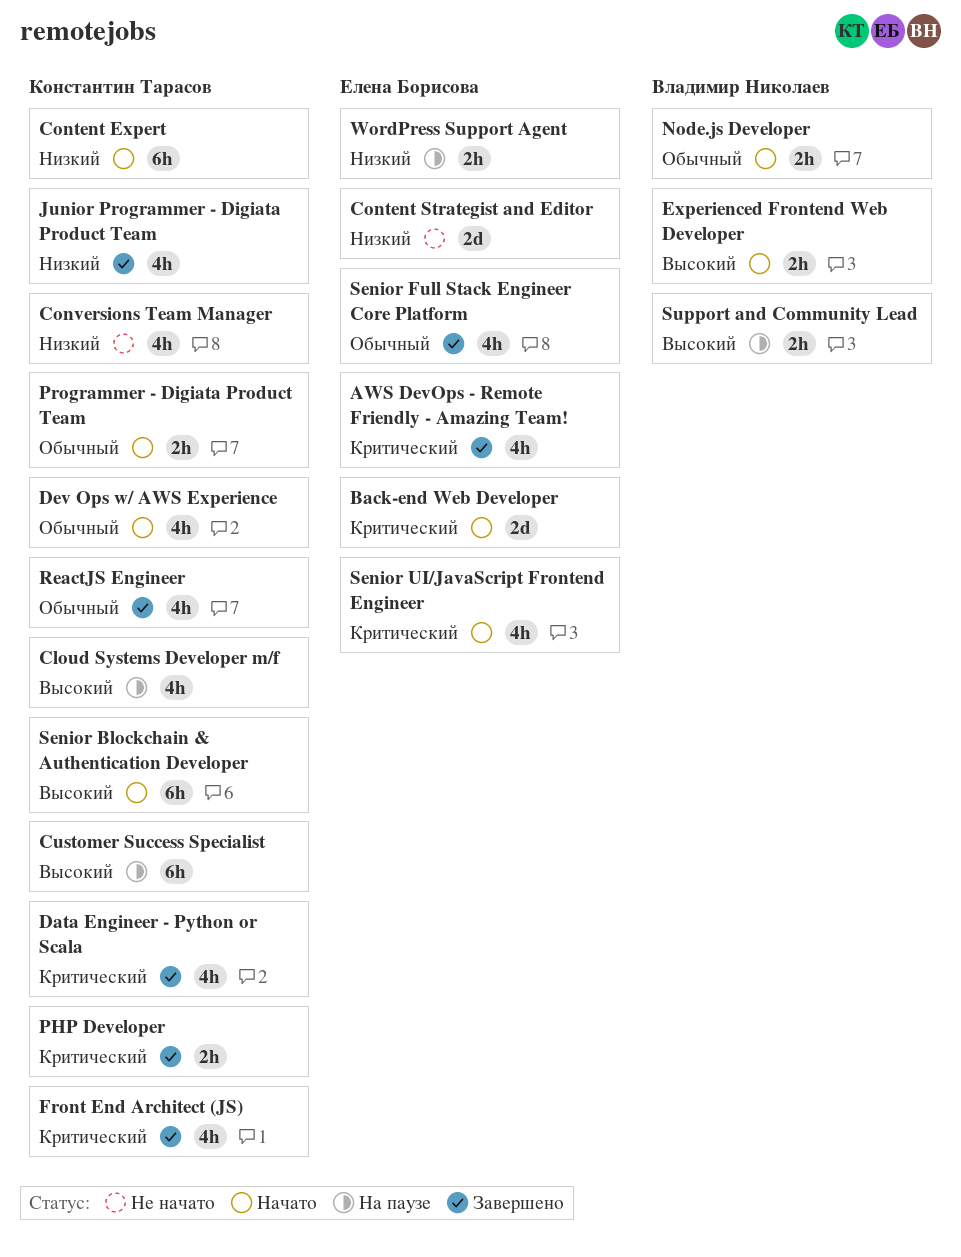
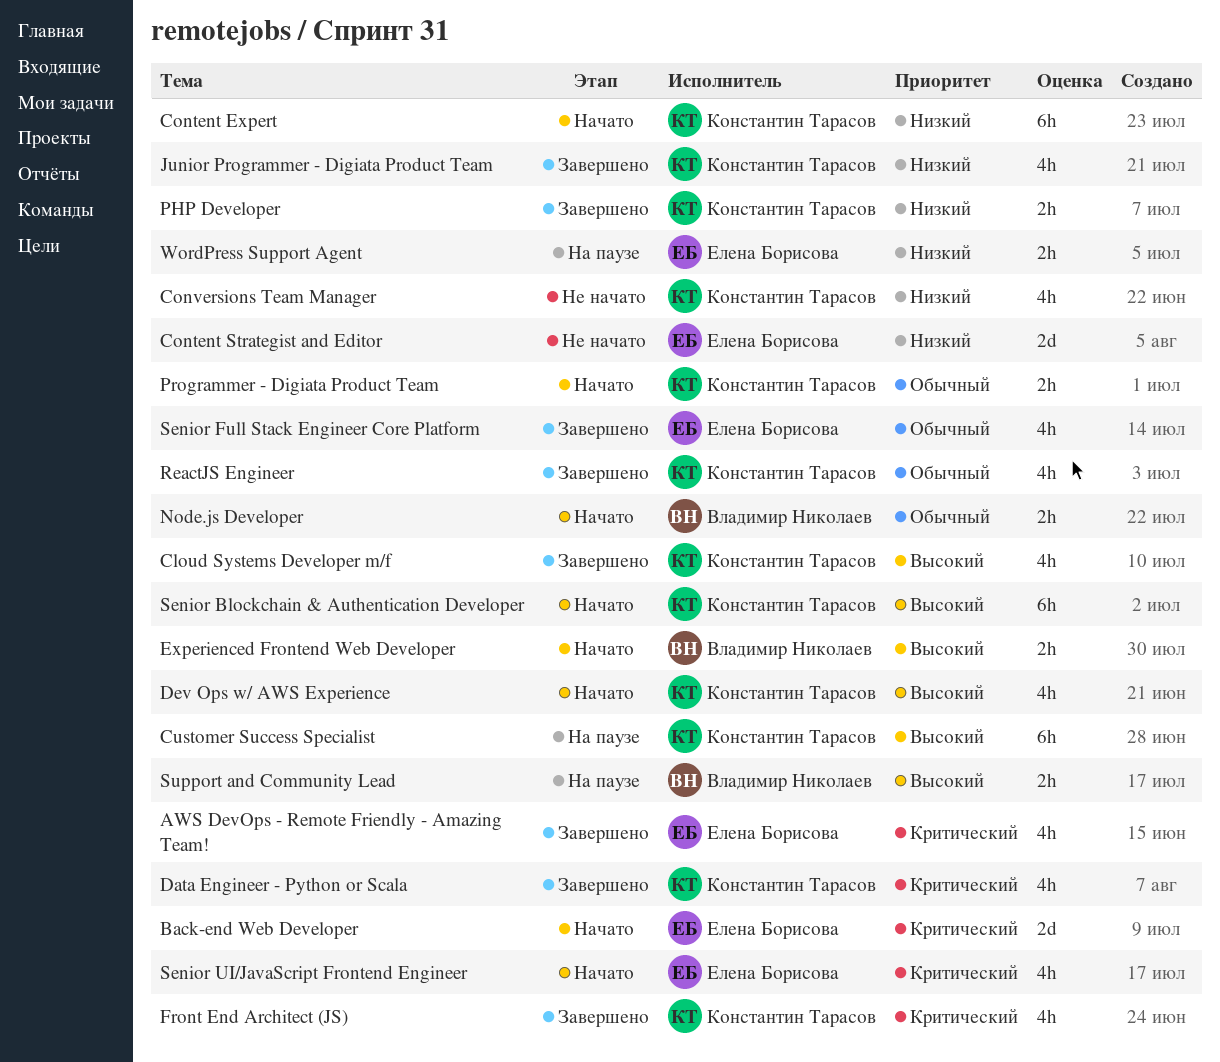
Cloud Systems Developer m/f, status: На паузе -> Завершено
Dev Ops w/ AWS Experience, priority: Обычный -> Высокий
PHP Developer, priority: Критический -> Низкий

